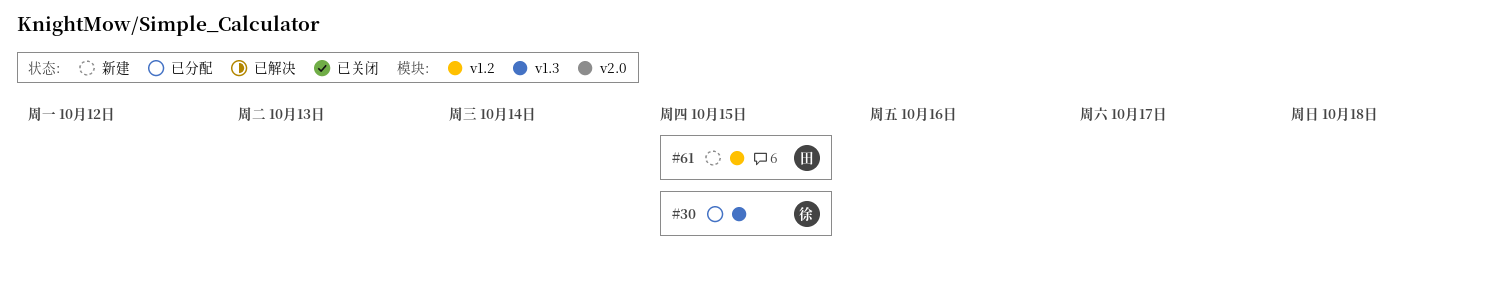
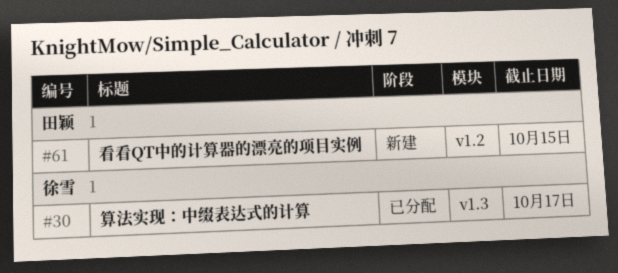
#30, due: Oct 15 -> Oct 17

